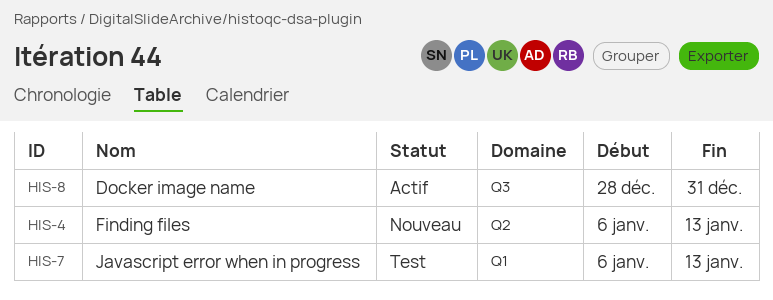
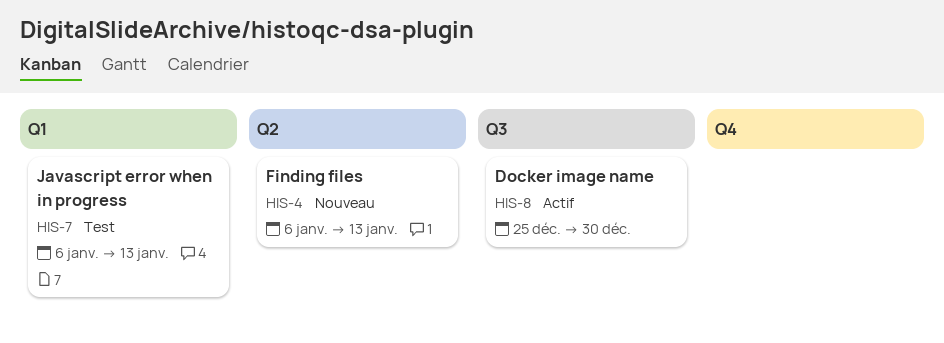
HIS-8, start: Dec 28 -> Dec 25
HIS-8, due: Dec 31 -> Dec 30

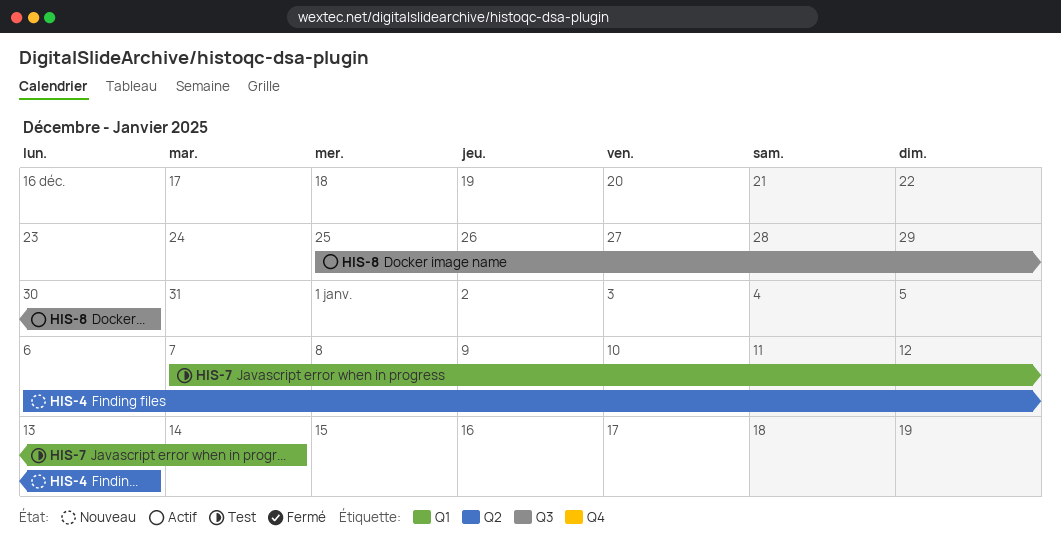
HIS-7, start: Jan 6 -> Jan 7
HIS-7, due: Jan 13 -> Jan 14

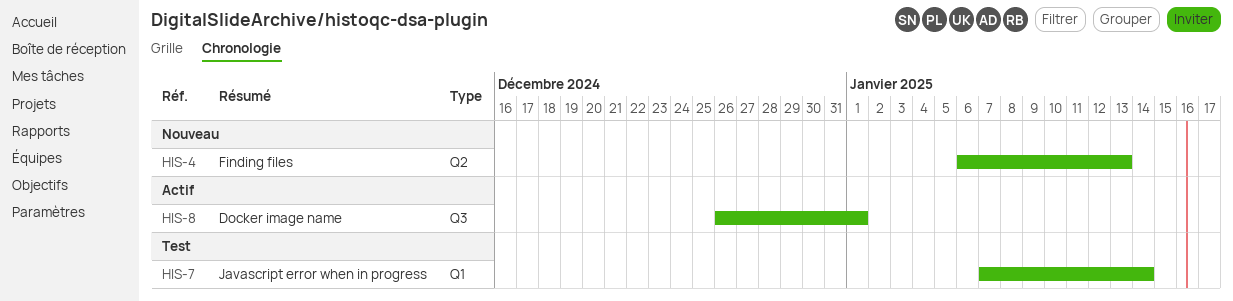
HIS-8, start: Dec 25 -> Dec 26
HIS-8, due: Dec 30 -> Jan 1

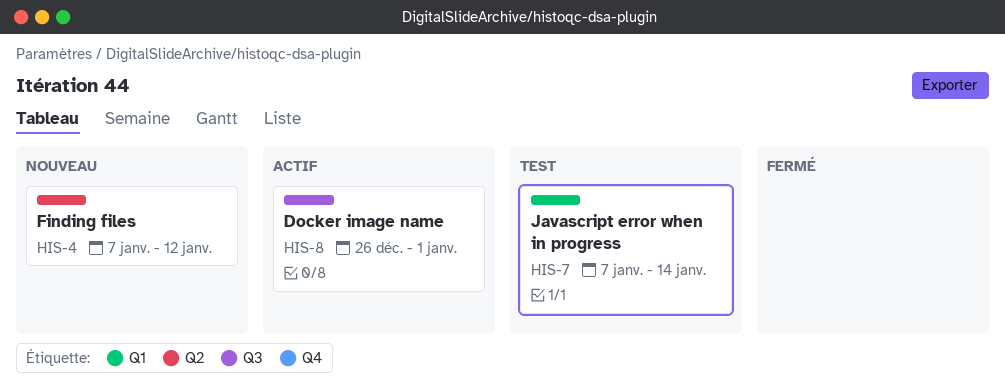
HIS-4, start: Jan 6 -> Jan 7
HIS-4, due: Jan 13 -> Jan 12

